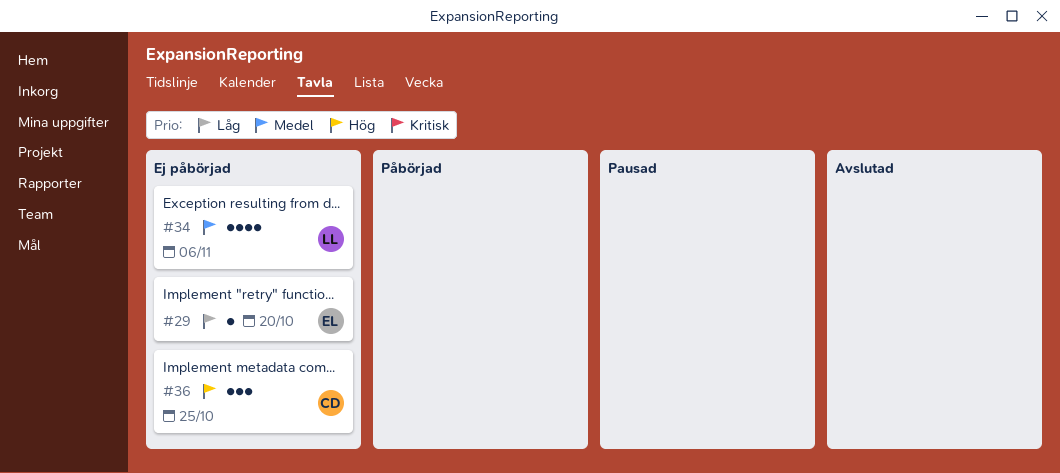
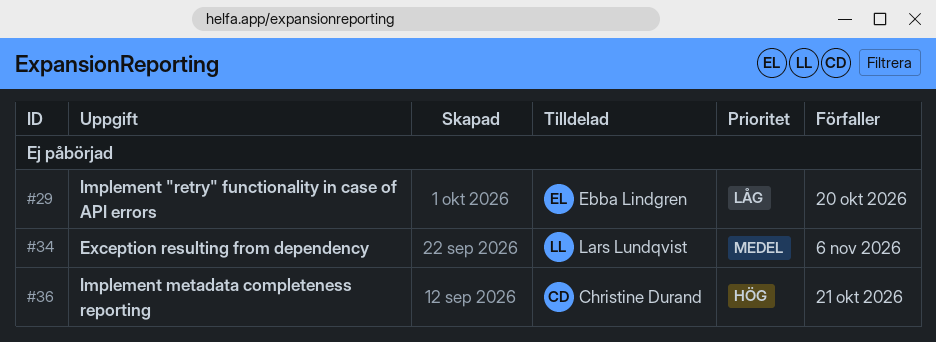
#36, due: Oct 25 -> Oct 21

